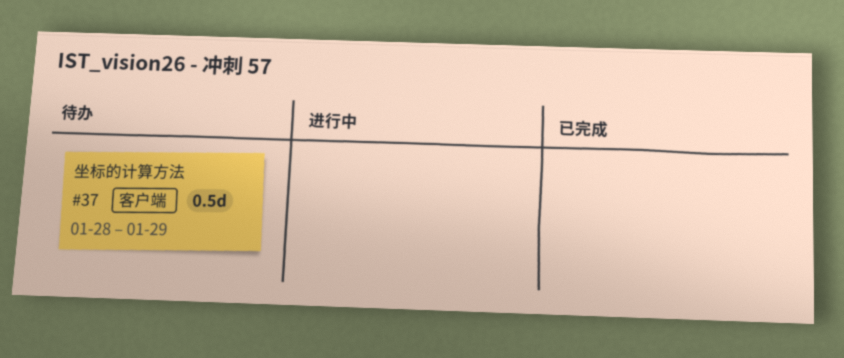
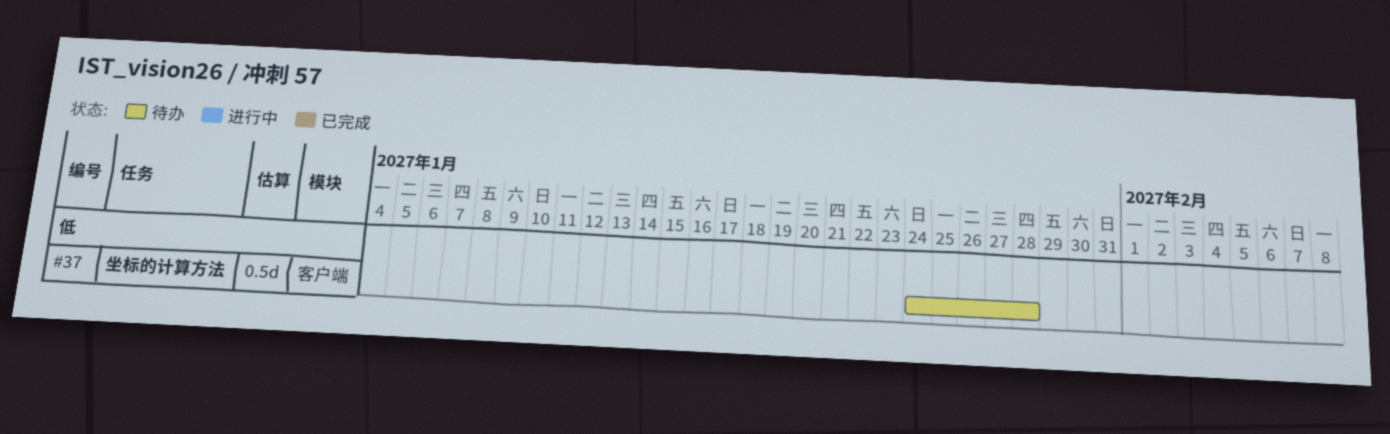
#37, start: Jan 28 -> Jan 24
#37, due: Jan 29 -> Jan 28

